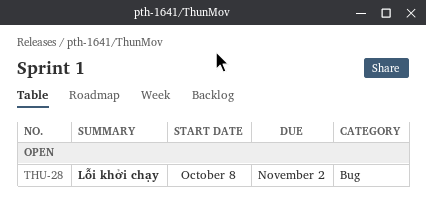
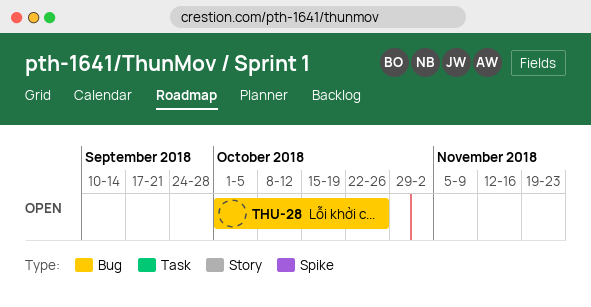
THU-28, start: Oct 8 -> Oct 1
THU-28, due: Nov 2 -> Oct 26

